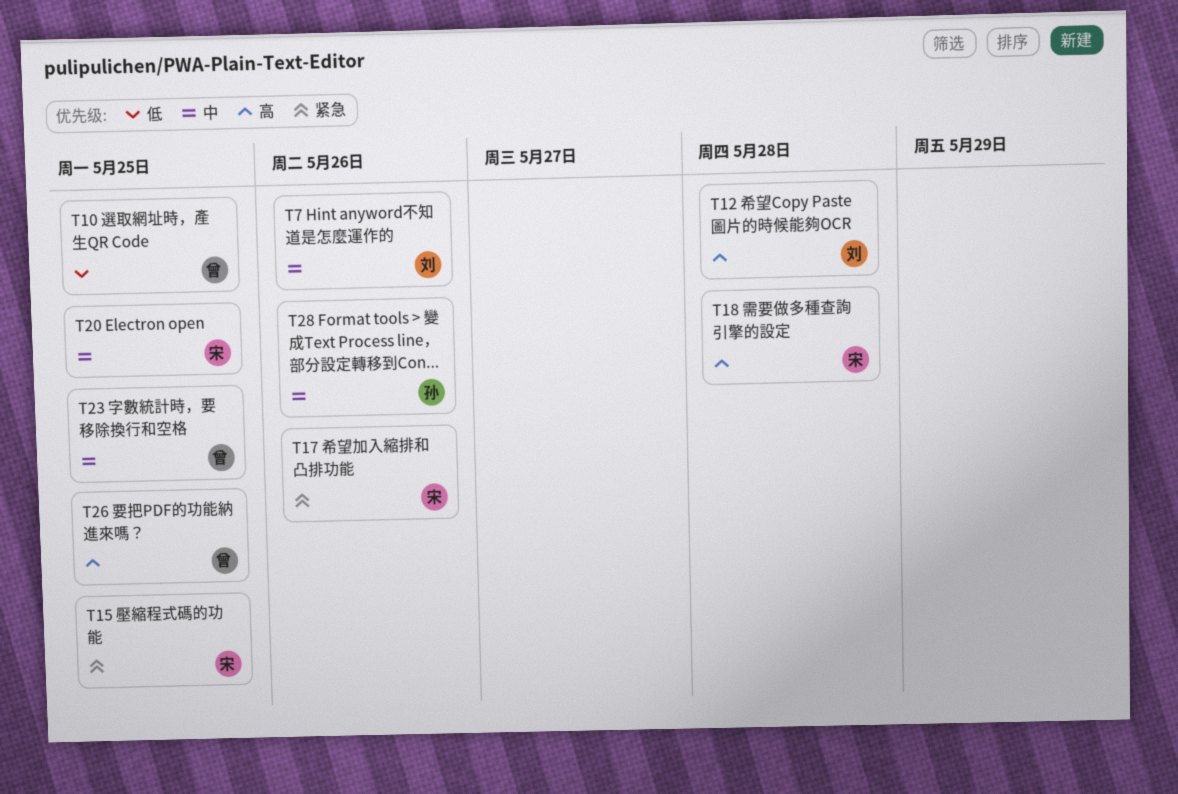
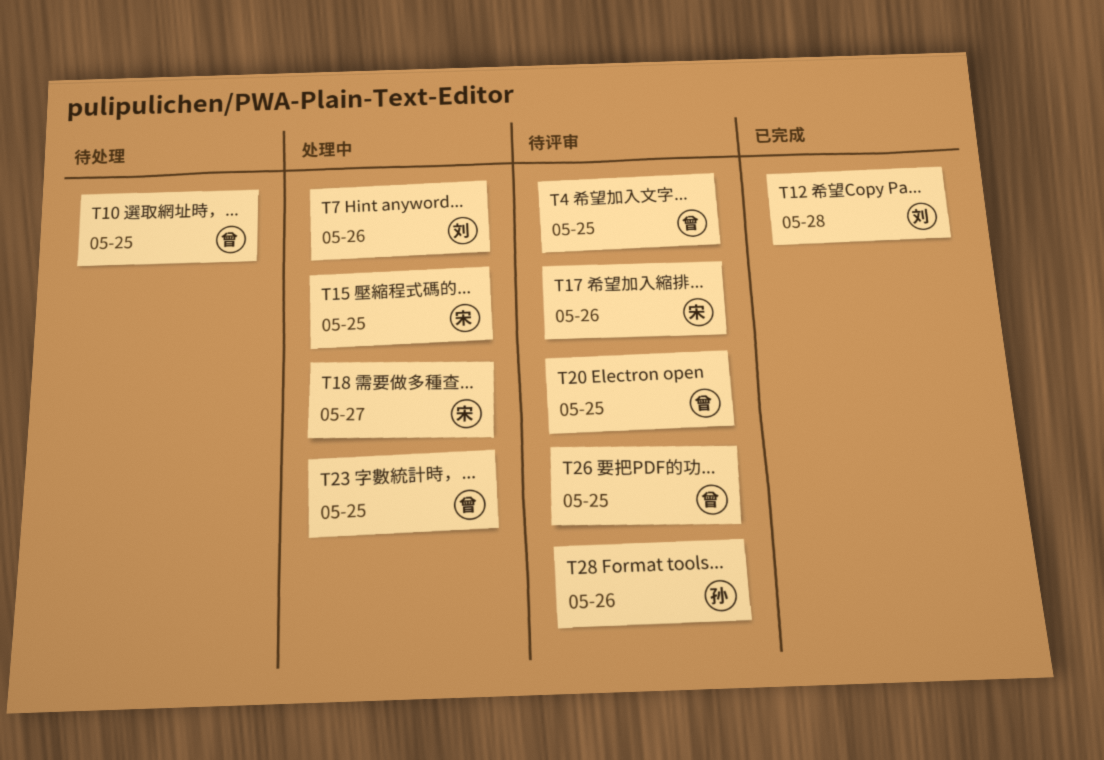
T4: none -> present
T18, due: May 28 -> May 27
T20, owner: 宋 -> 曾

